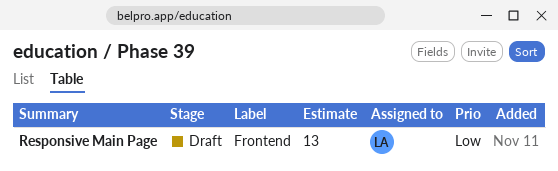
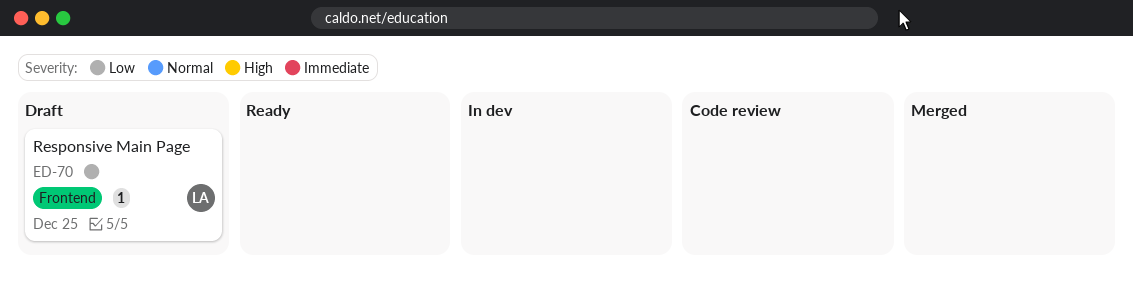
Responsive Main Page, estimate: 13 -> 1

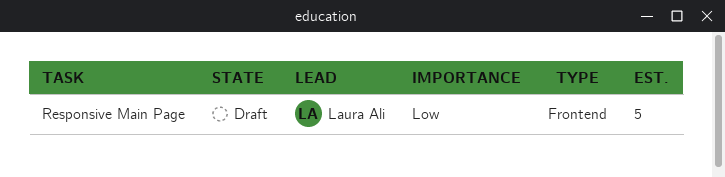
Responsive Main Page, estimate: 1 -> 5

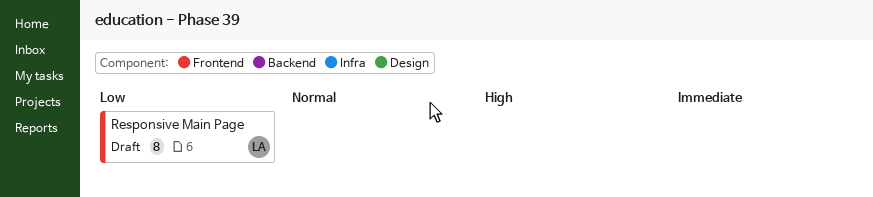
Responsive Main Page, estimate: 5 -> 8

